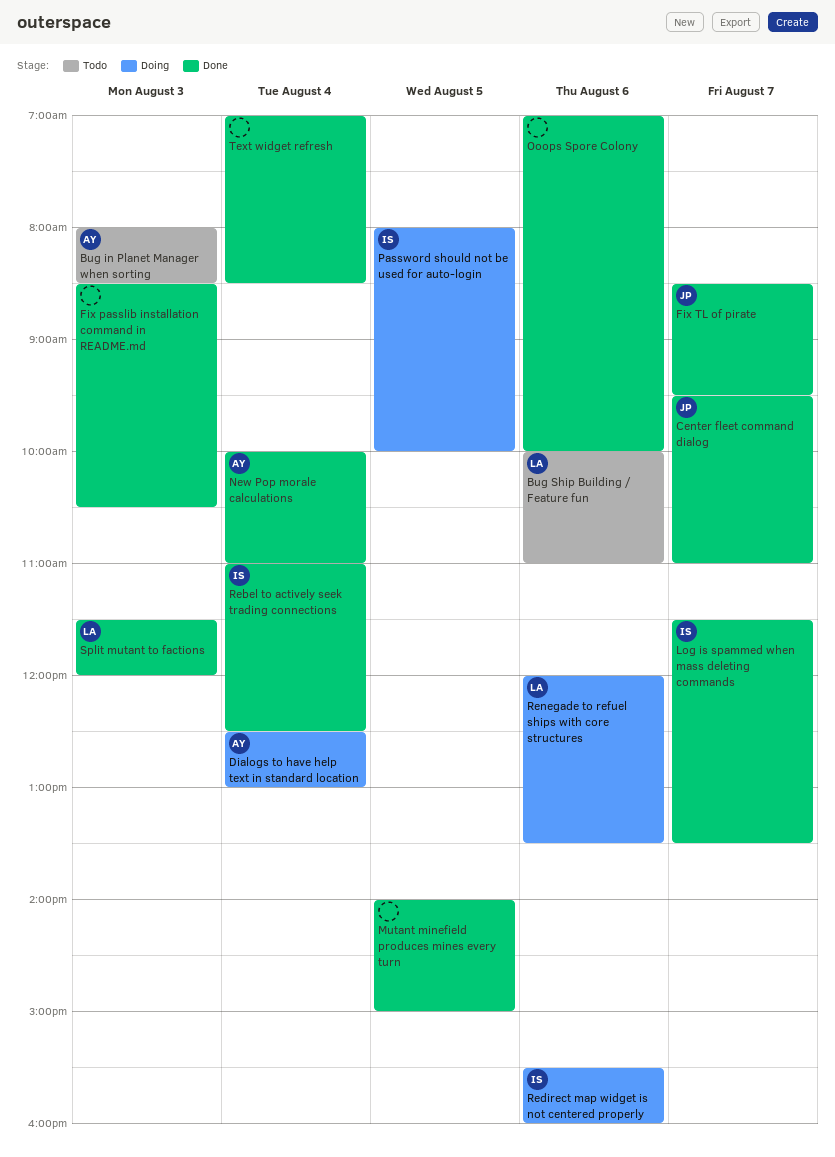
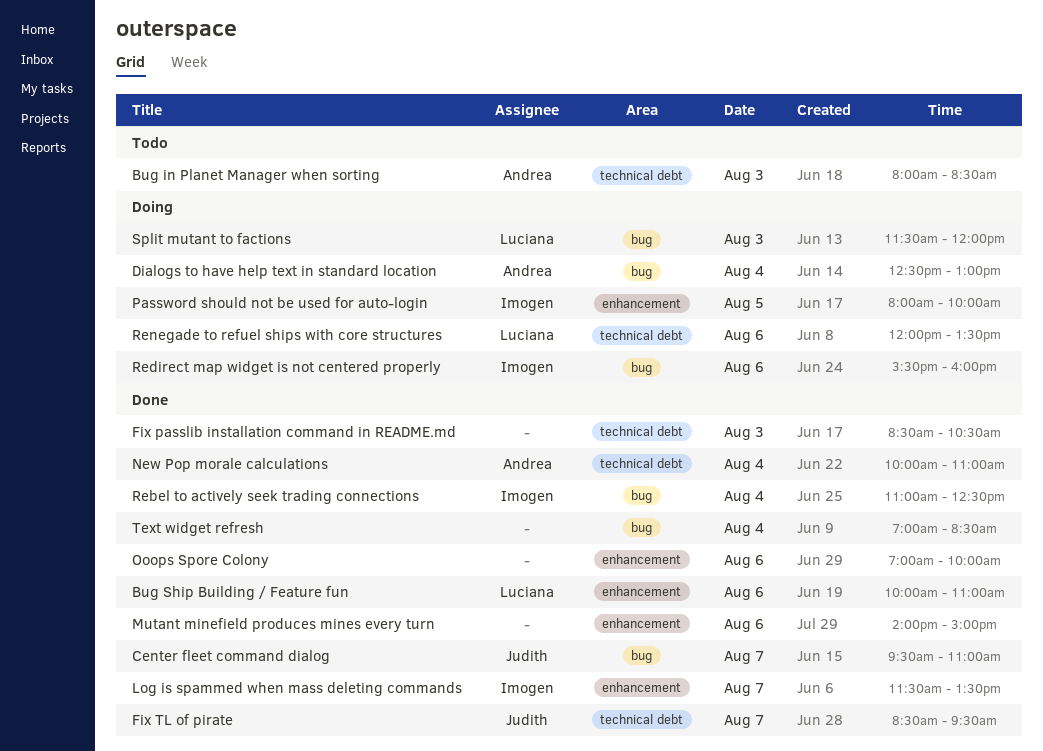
Bug Ship Building / Feature fun, status: Todo -> Done
Mutant minefield produces mines every turn, day: Aug 5 -> Aug 6
Split mutant to factions, status: Done -> Doing

